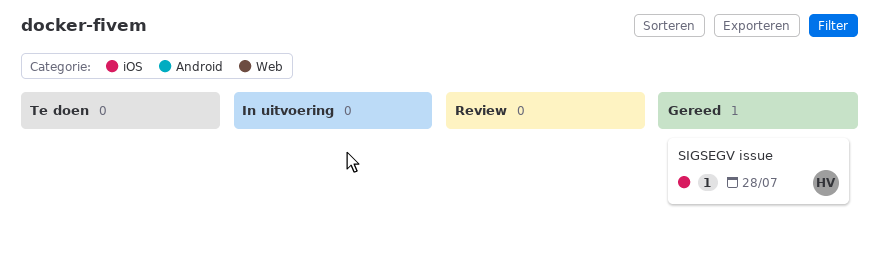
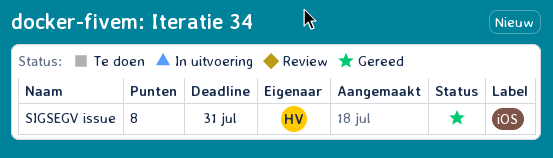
SIGSEGV issue, estimate: 1 -> 8
SIGSEGV issue, due: Jul 28 -> Jul 31

